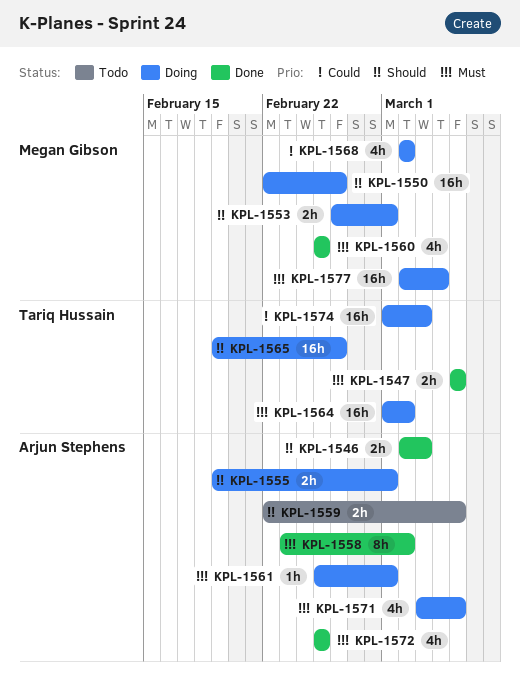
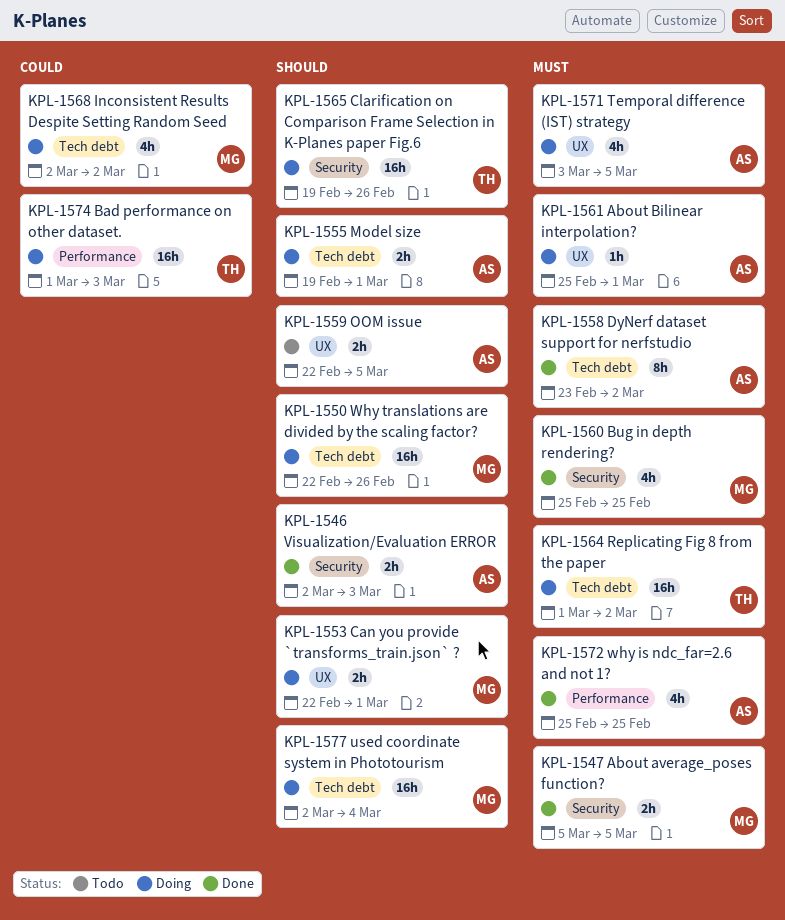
KPL-1547, owner: Tariq Hussain -> Megan Gibson
KPL-1553, start: Feb 26 -> Feb 22
KPL-1577, priority: Must -> Should

